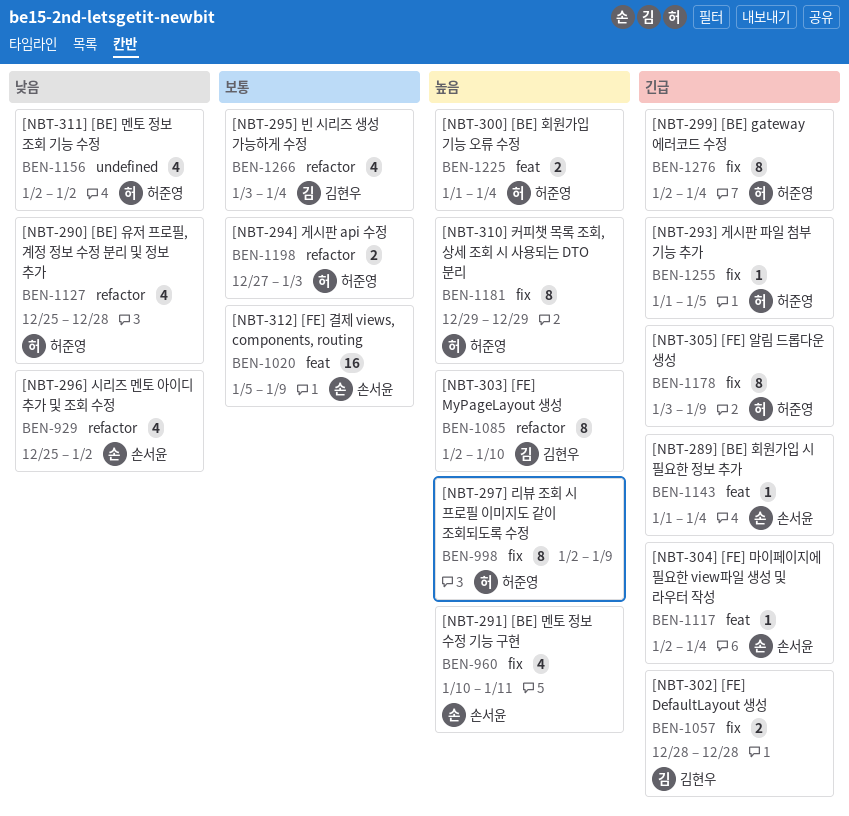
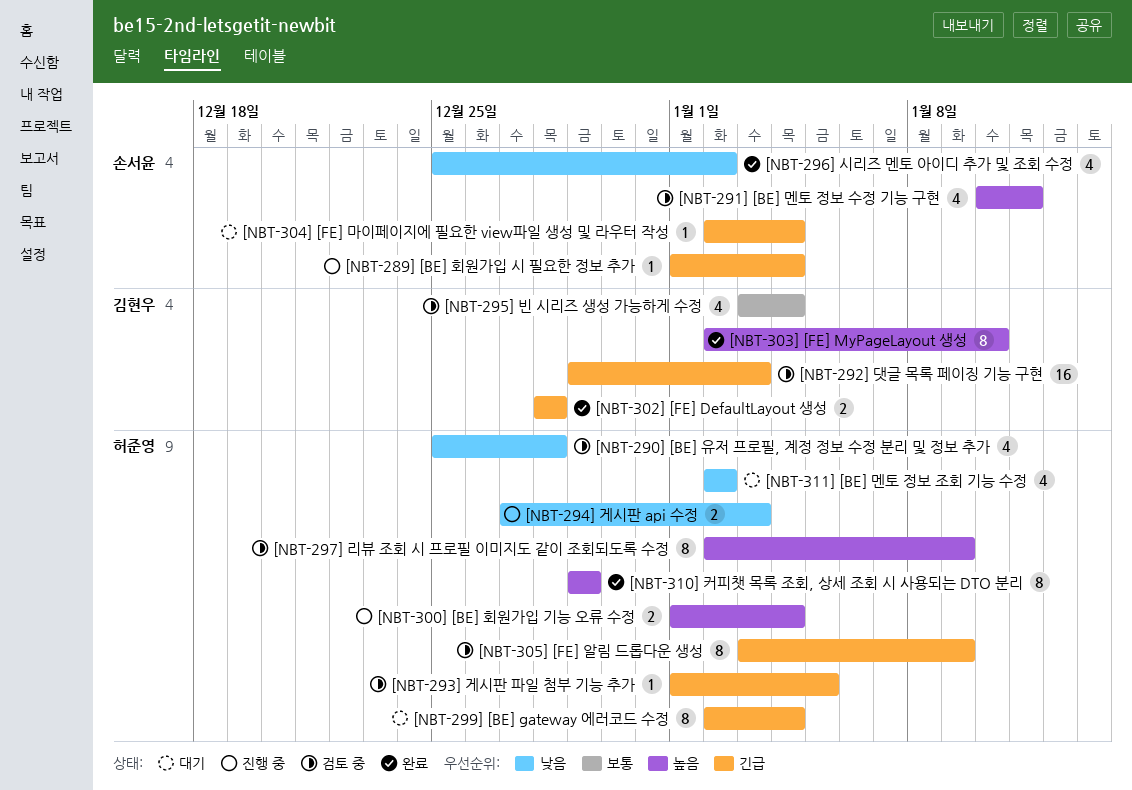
[NBT-292] 댓글 목록 페이징 기능 구현: none -> present
[NBT-294] 게시판 api 수정, priority: 보통 -> 낮음
[NBT-312] [FE] 결제 views, components, routing: present -> none

